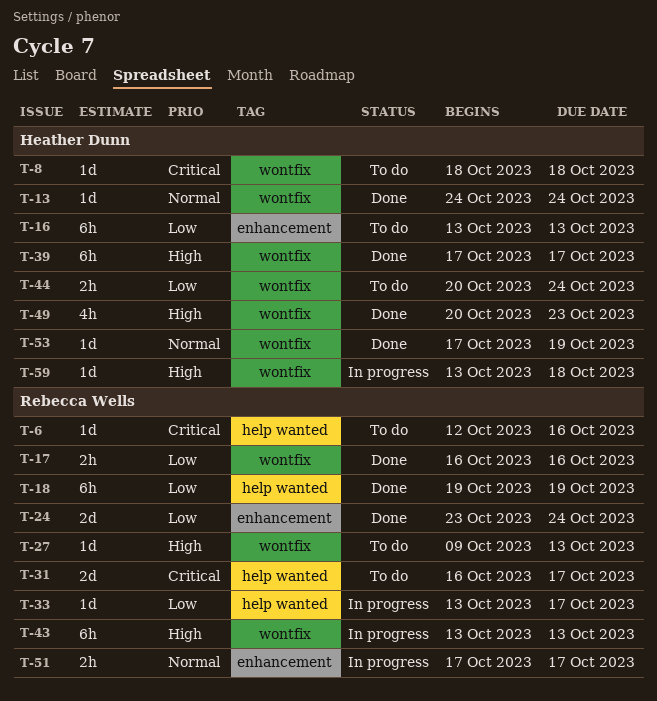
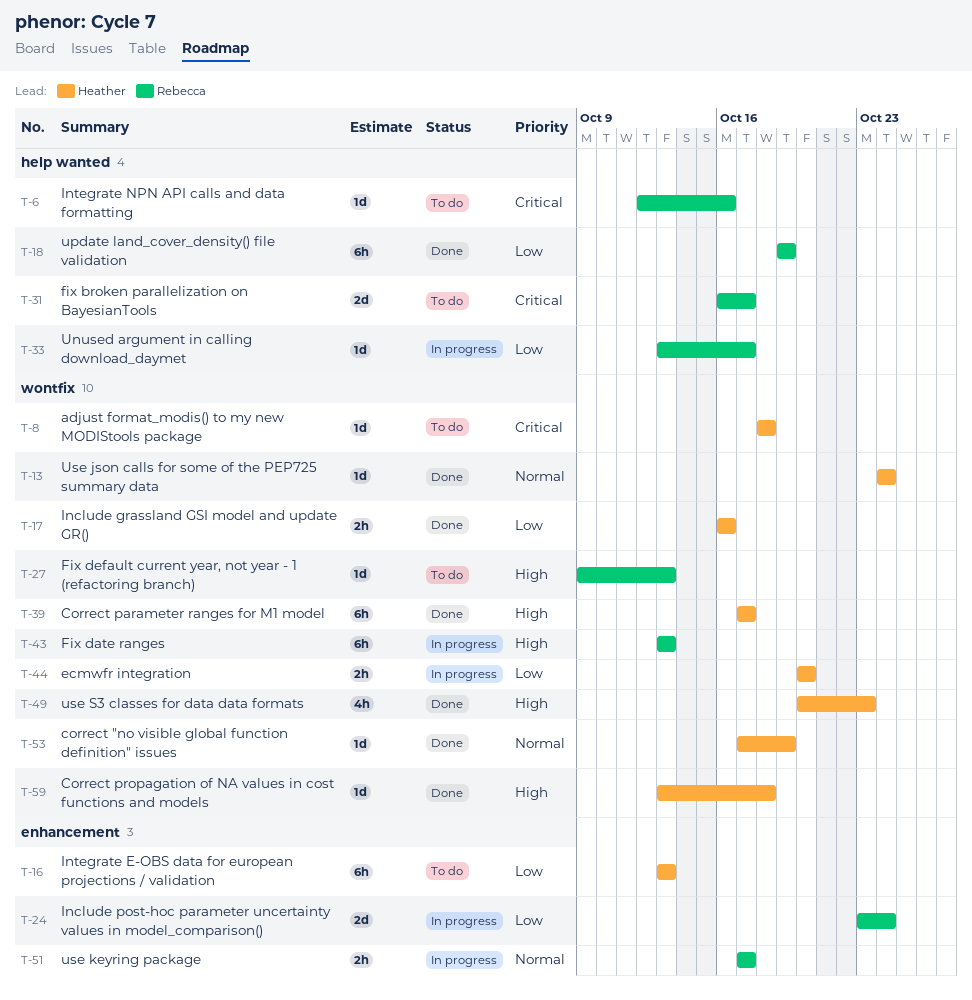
T-17, owner: Rebecca Wells -> Heather Dunn
T-24, status: Done -> In progress
T-44, status: To do -> In progress
T-44, due: Oct 24 -> Oct 20
T-59, status: In progress -> Done

